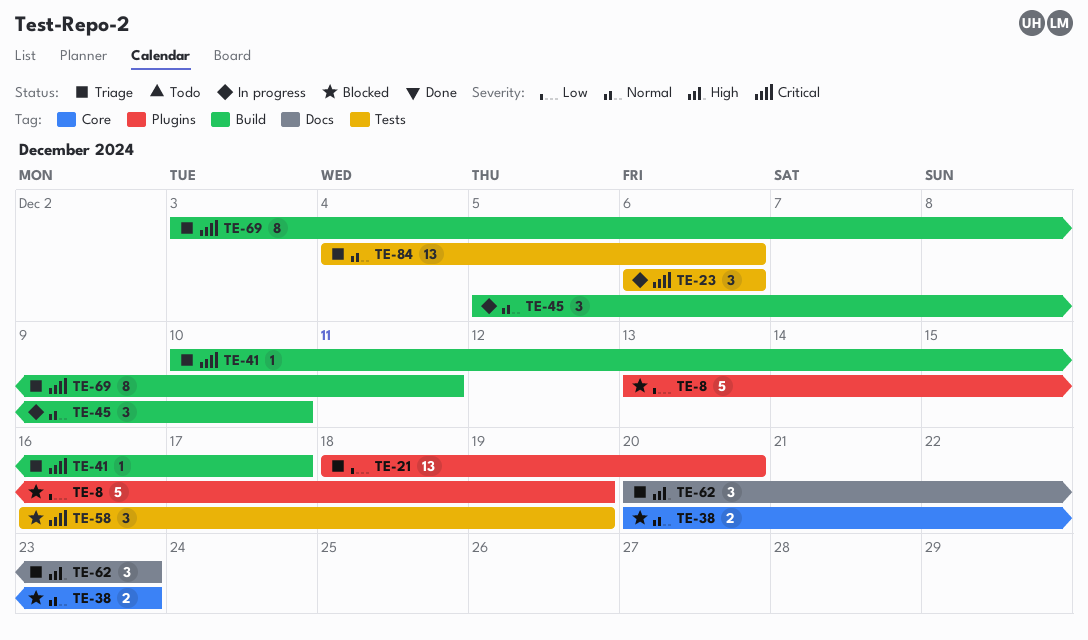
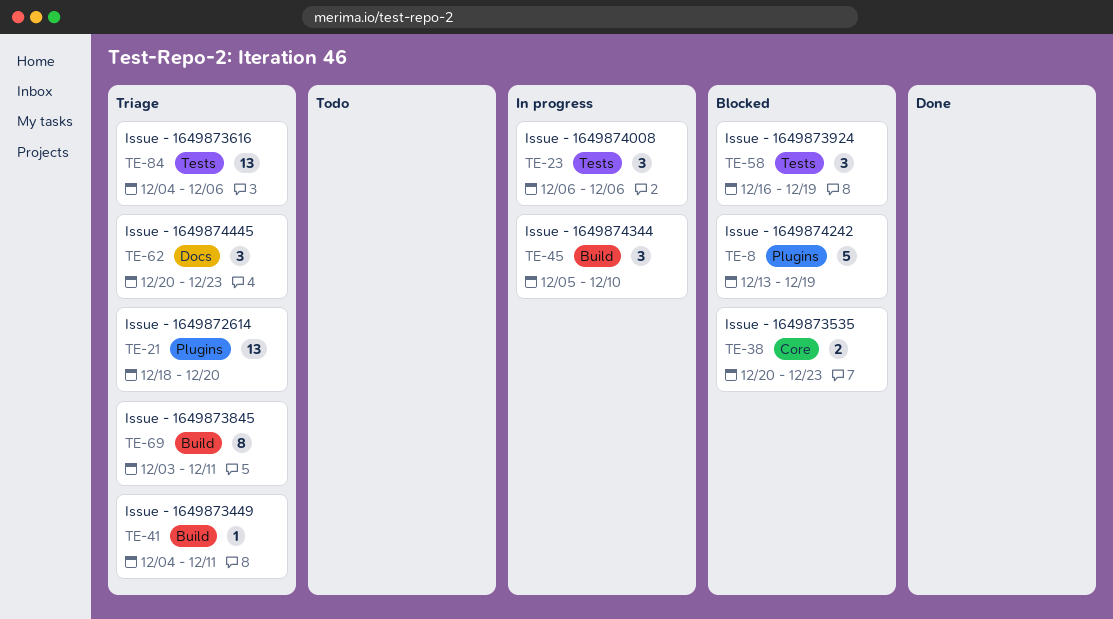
TE-41, start: Dec 10 -> Dec 4
TE-41, due: Dec 17 -> Dec 11

